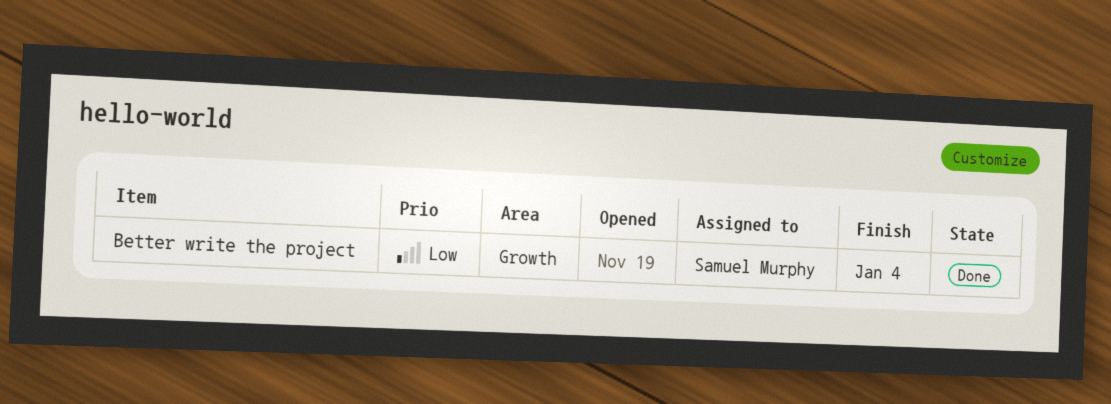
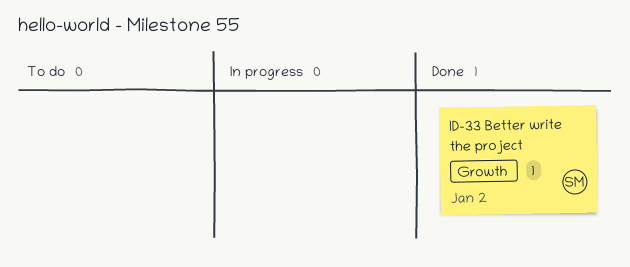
Better write the project, due: Jan 4 -> Jan 2

